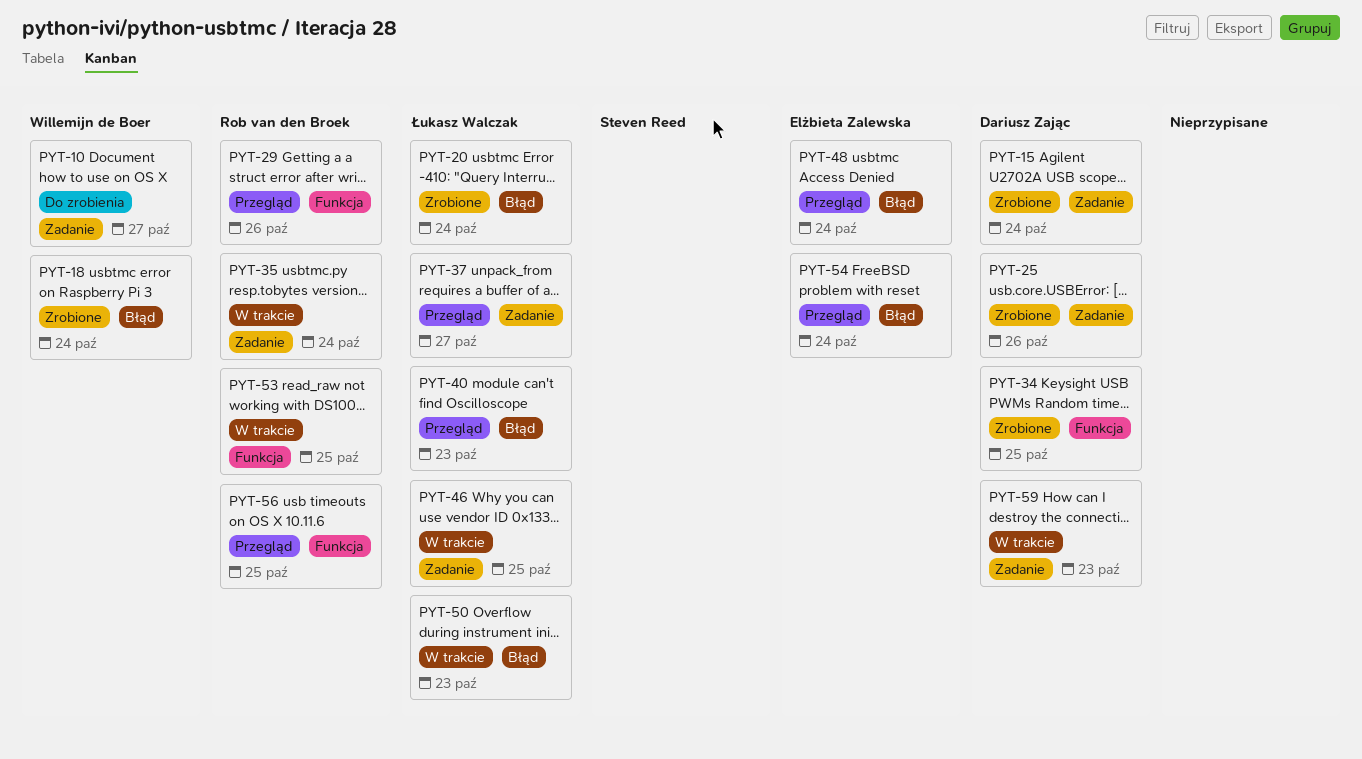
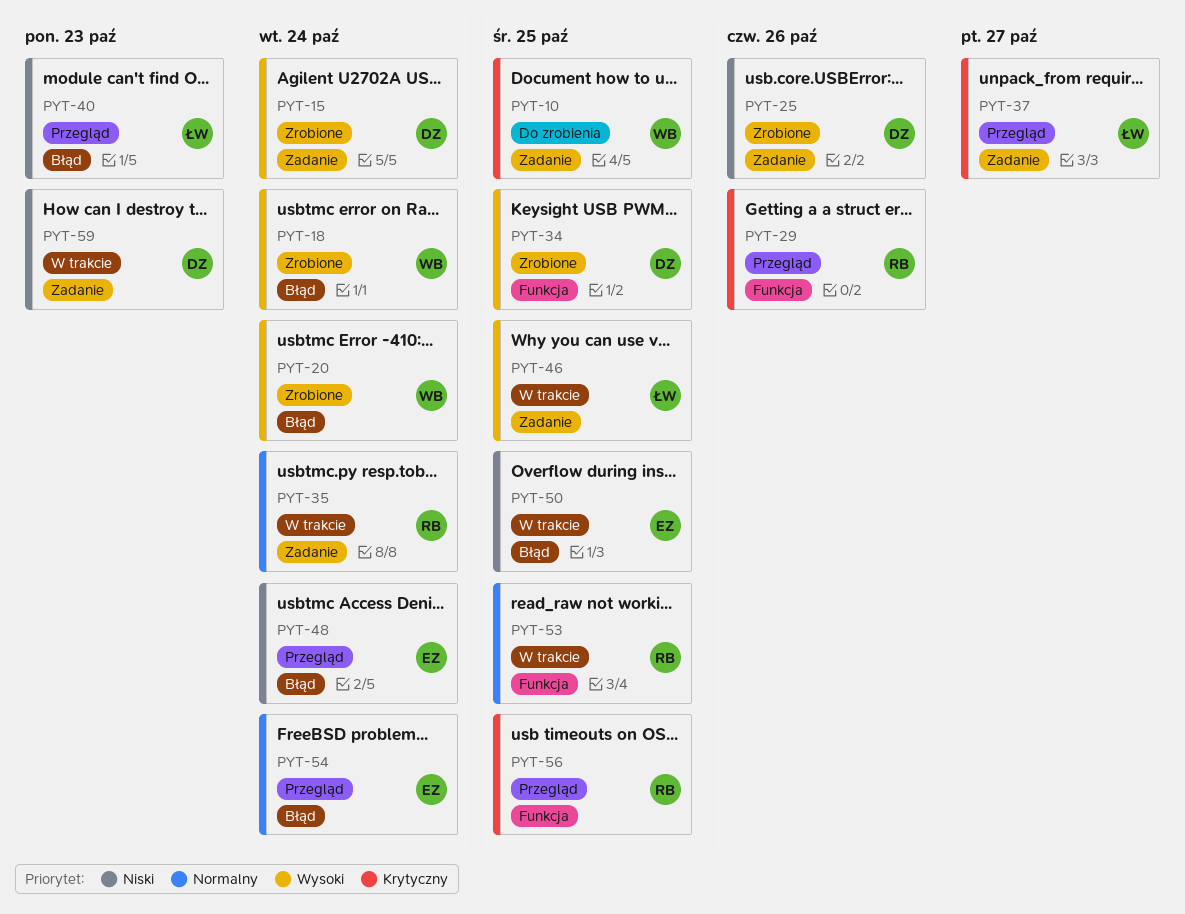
PYT-10, due: Oct 27 -> Oct 25
PYT-20, owner: Łukasz Walczak -> Willemijn de Boer
PYT-50, owner: Łukasz Walczak -> Elżbieta Zalewska
PYT-50, due: Oct 23 -> Oct 25

